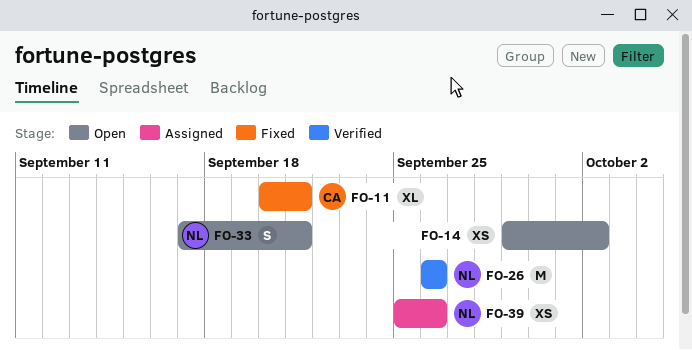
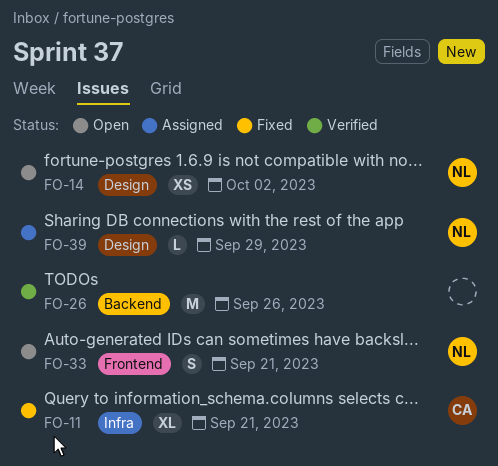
FO-14, owner: none -> NL
FO-26, owner: NL -> none
FO-39, estimate: XS -> L
FO-39, due: Sep 26 -> Sep 29

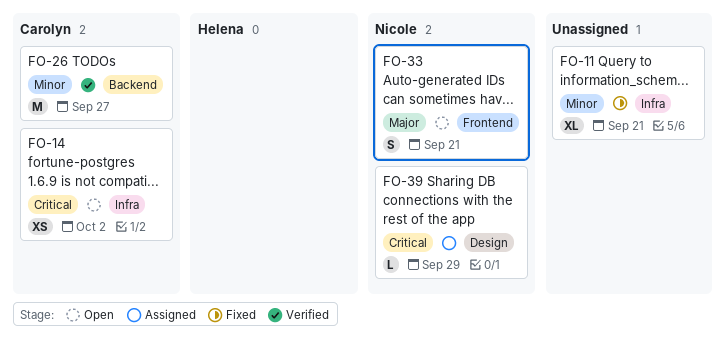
FO-11, owner: Carolyn -> none
FO-14, owner: Nicole -> Carolyn
FO-14, label: Design -> Infra
FO-26, owner: none -> Carolyn
FO-26, due: Sep 26 -> Sep 27

